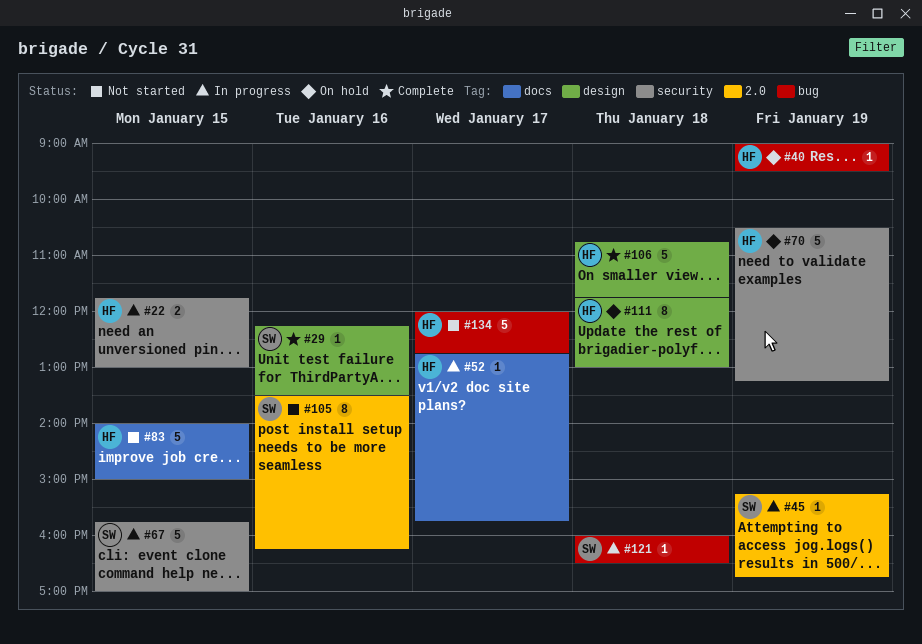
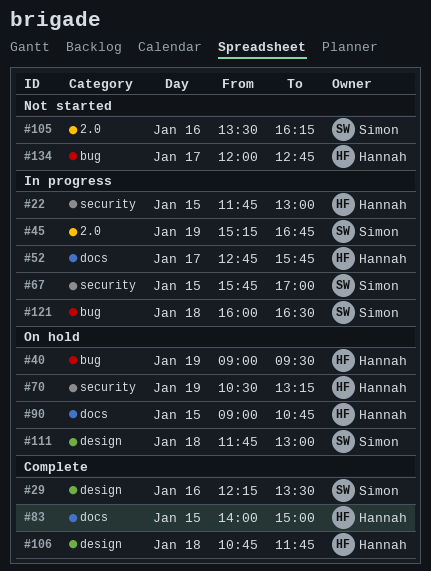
#83, status: Not started -> Complete
#90: none -> present
#111, owner: Hannah -> Simon

